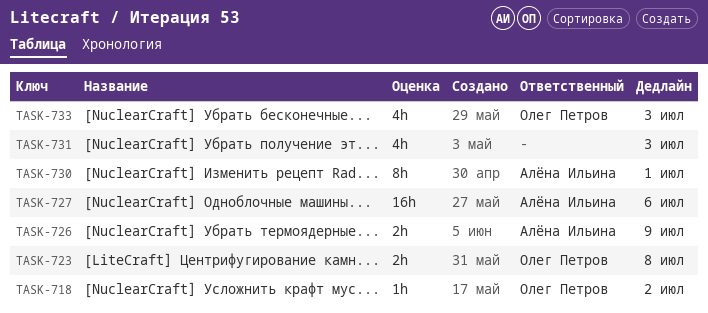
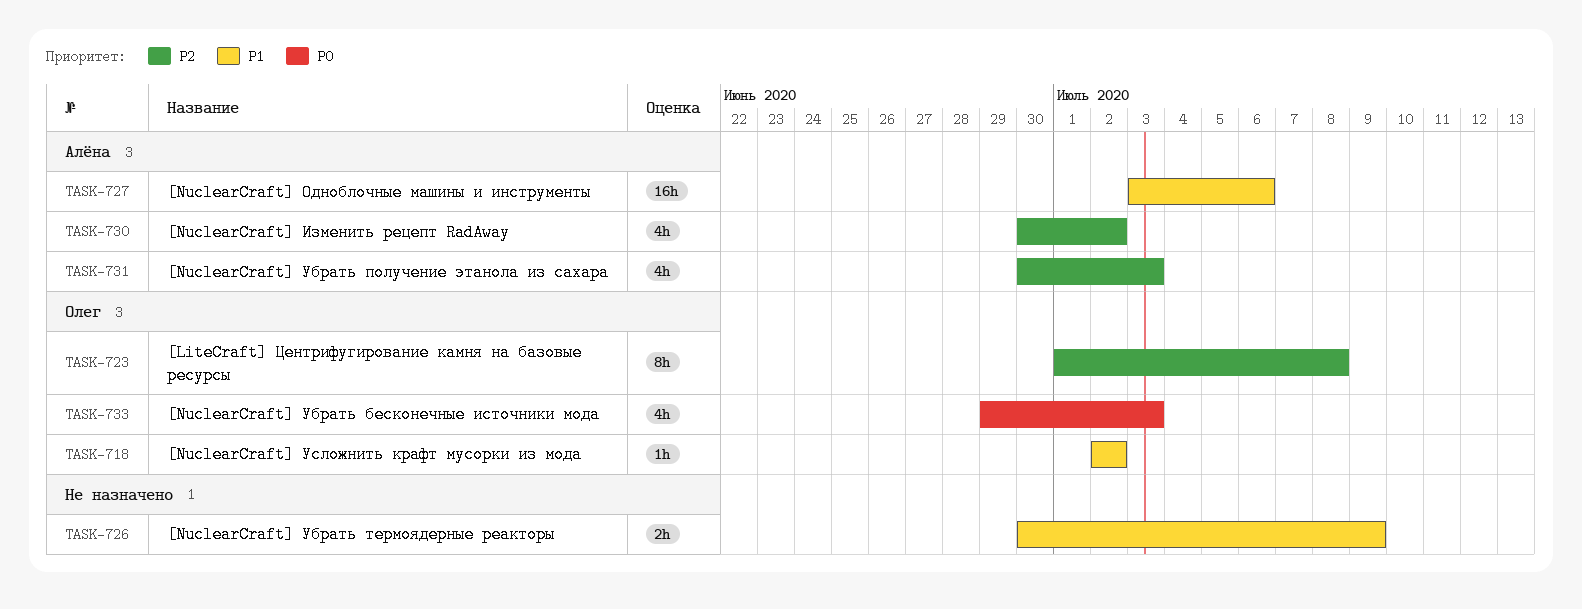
TASK-723, estimate: 2h -> 8h
TASK-726, owner: Алёна Ильина -> none
TASK-730, estimate: 8h -> 4h
TASK-730, due: Jul 1 -> Jul 2
TASK-731, owner: none -> Алёна Ильина

